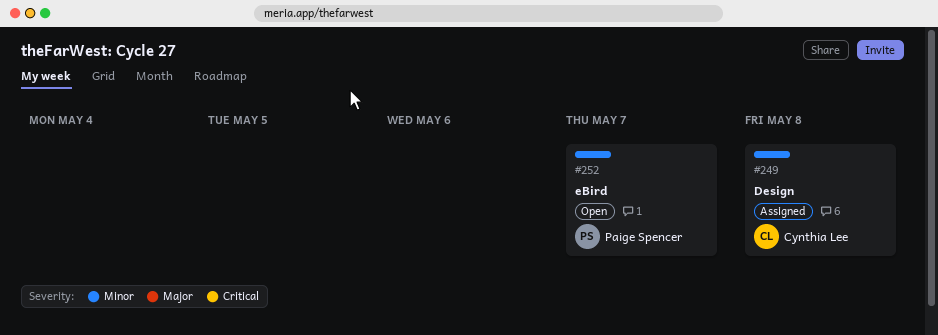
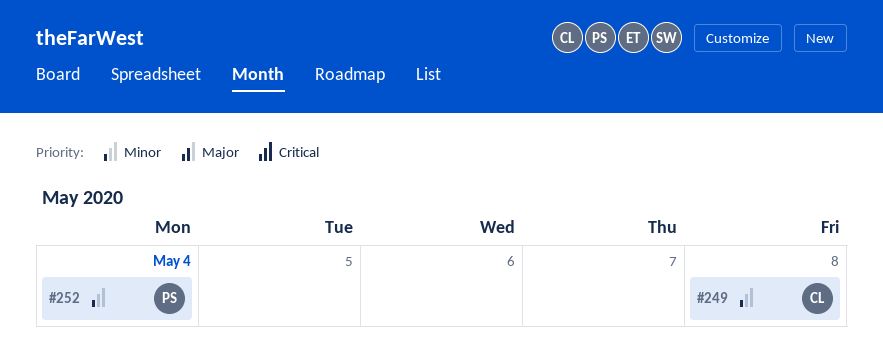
#252, due: May 7 -> May 4

